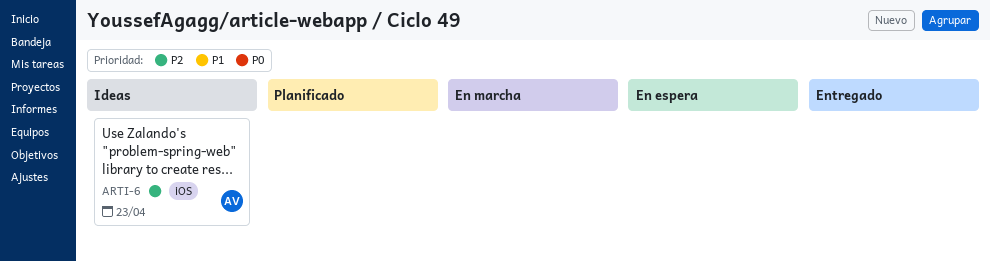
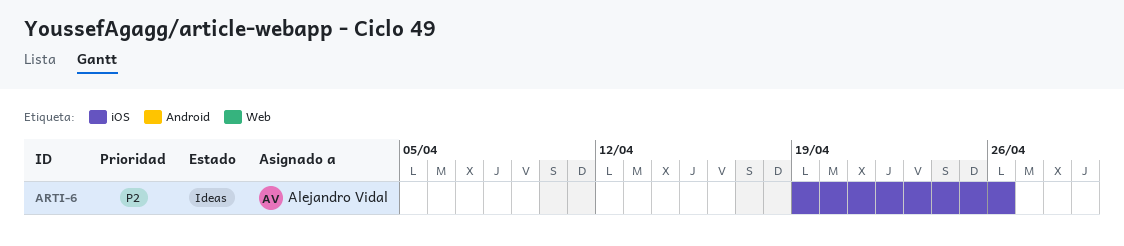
ARTI-6, due: Apr 23 -> Apr 26

